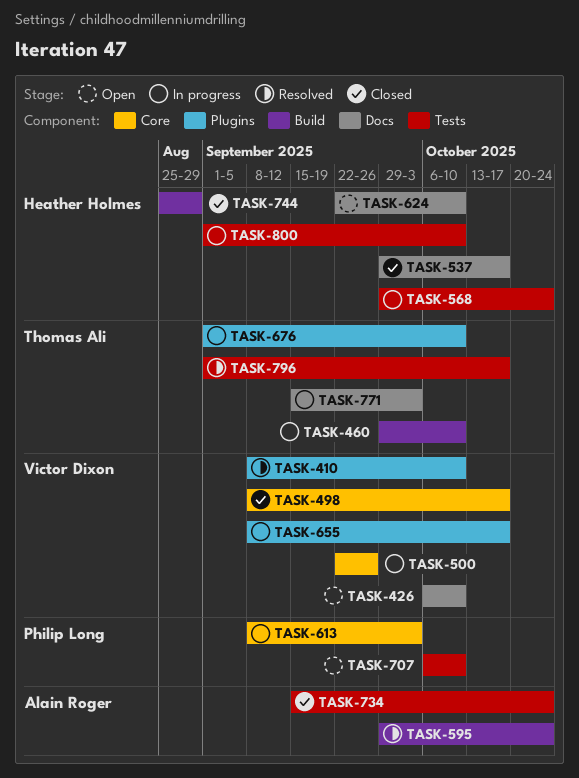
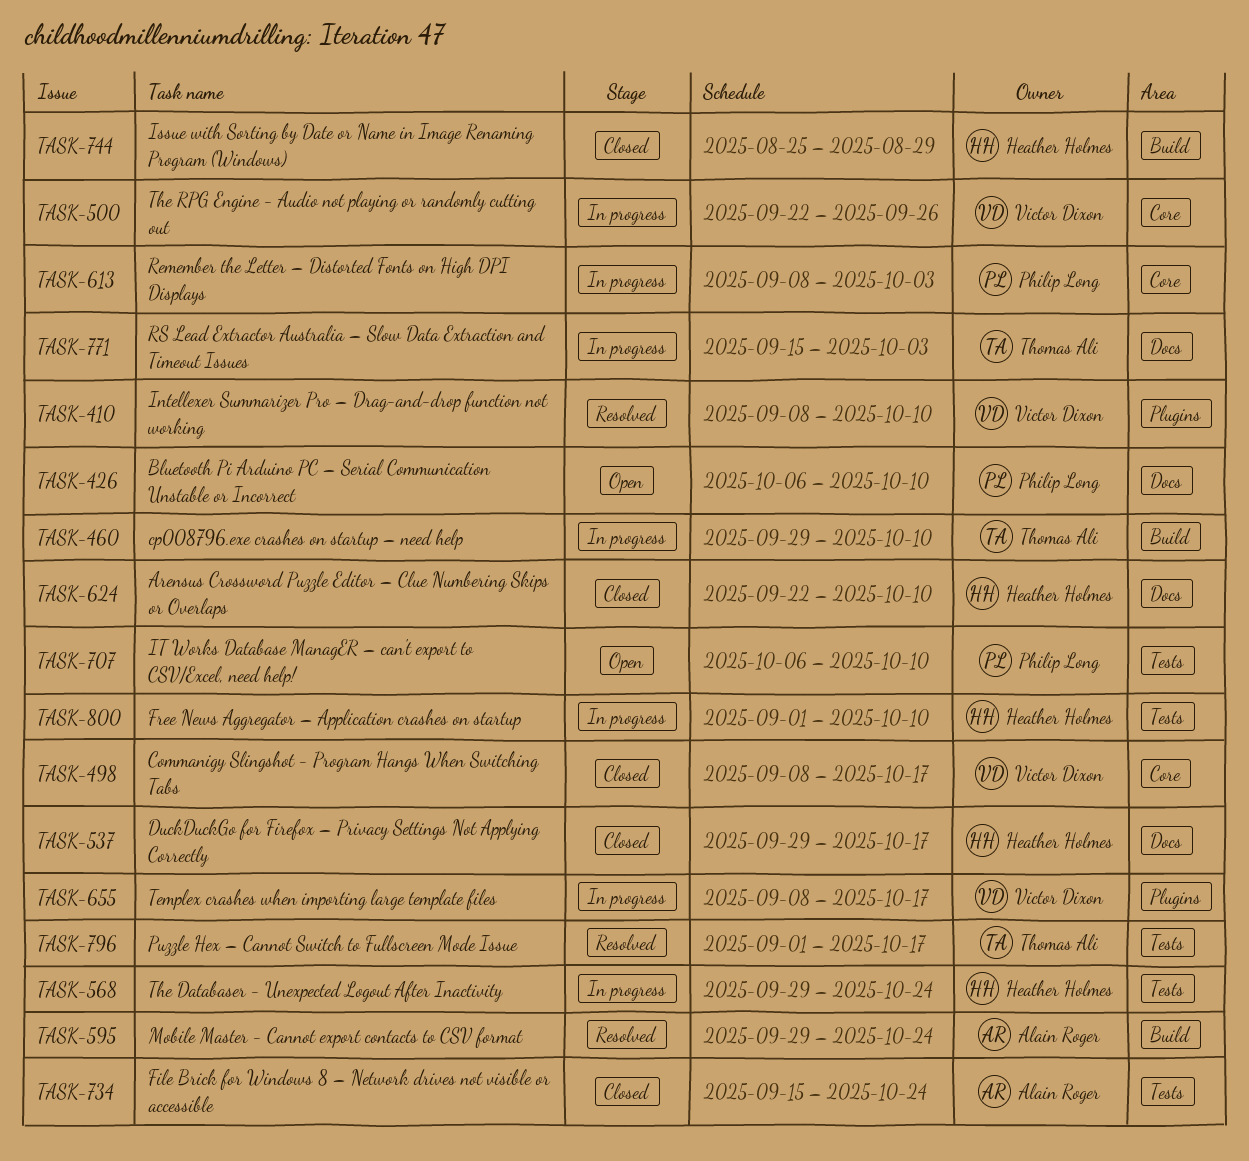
TASK-426, owner: Victor Dixon -> Philip Long
TASK-624, status: Open -> Closed
TASK-676: present -> none

